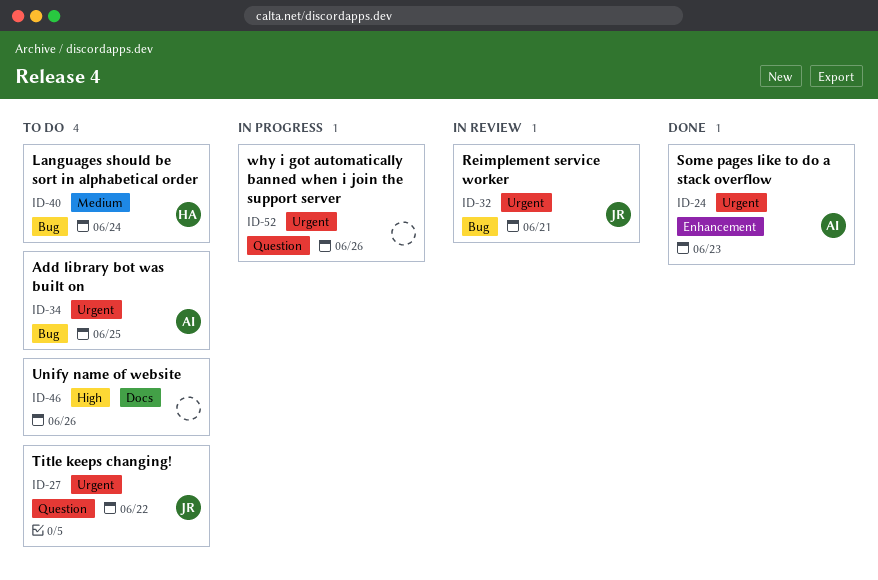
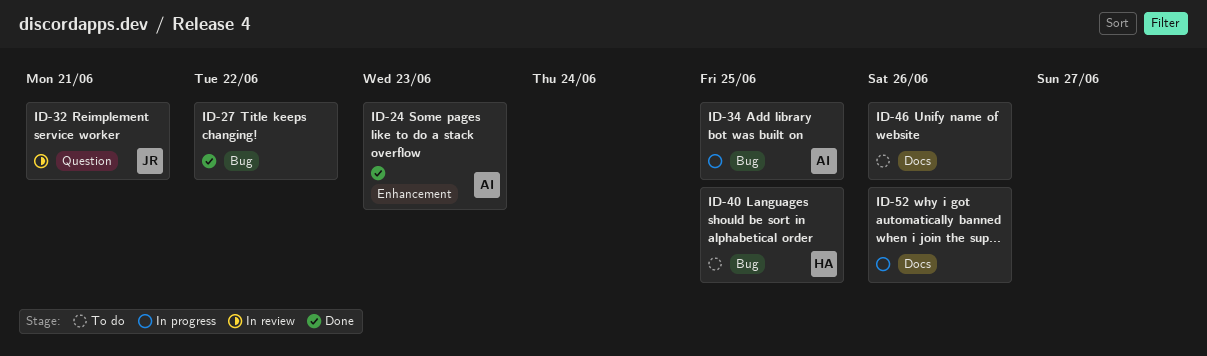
ID-27, status: To do -> Done
ID-27, owner: JR -> none
ID-27, label: Question -> Bug
ID-32, label: Bug -> Question
ID-34, status: To do -> In progress
ID-40, due: Jun 24 -> Jun 25
ID-52, label: Question -> Docs

